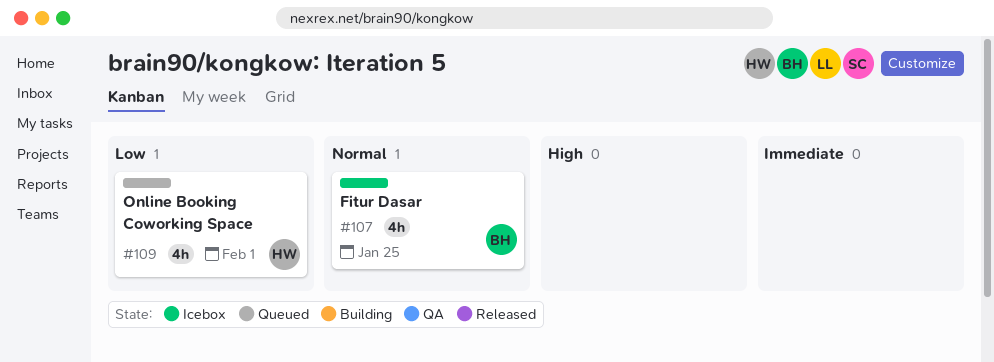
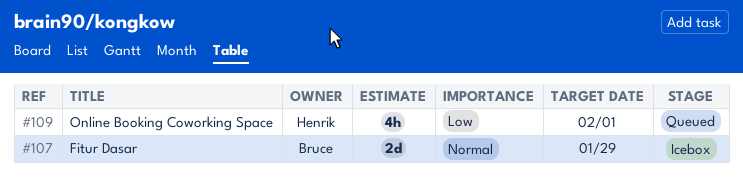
#107, estimate: 4h -> 2d
#107, due: Jan 25 -> Jan 29

